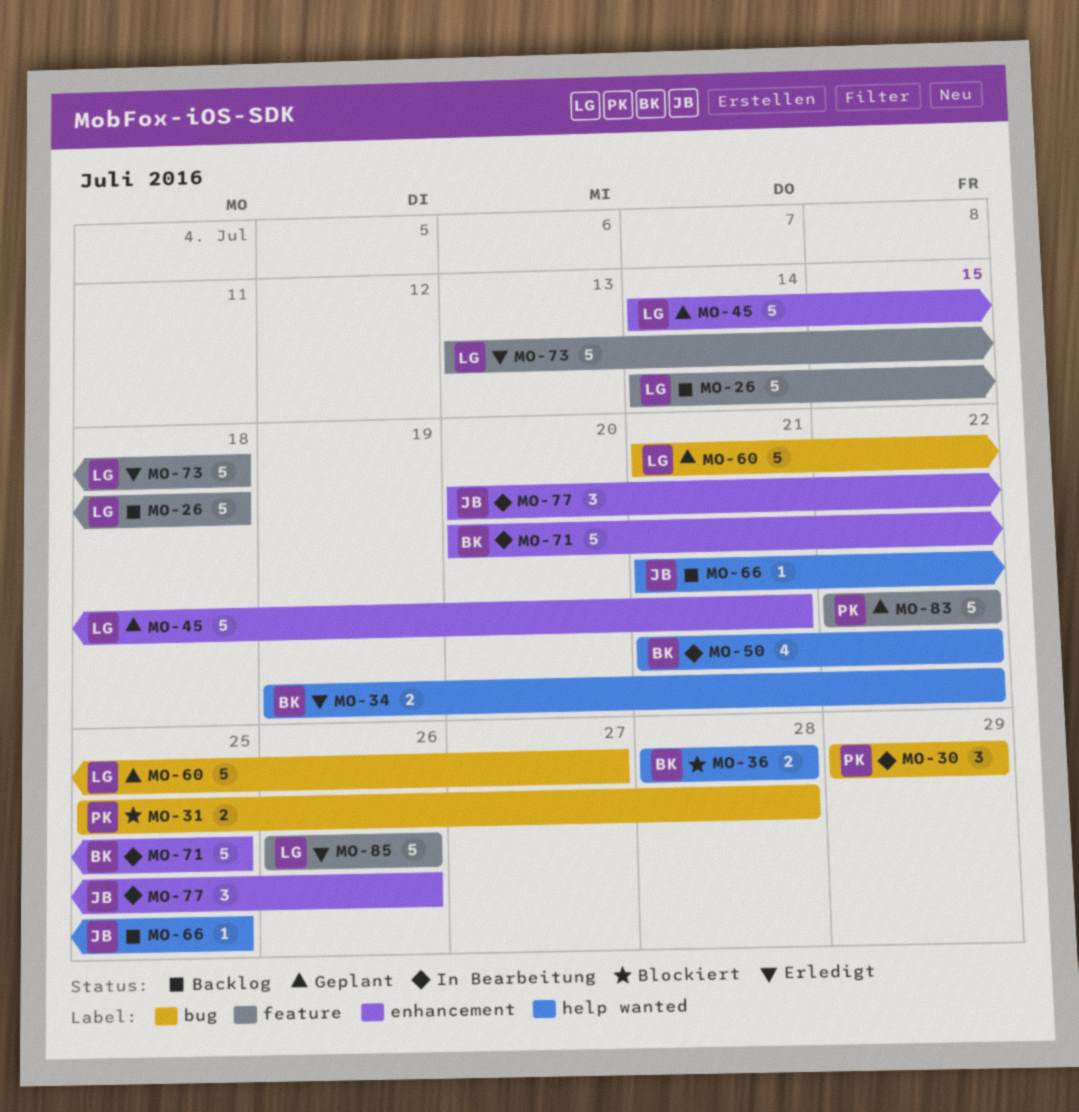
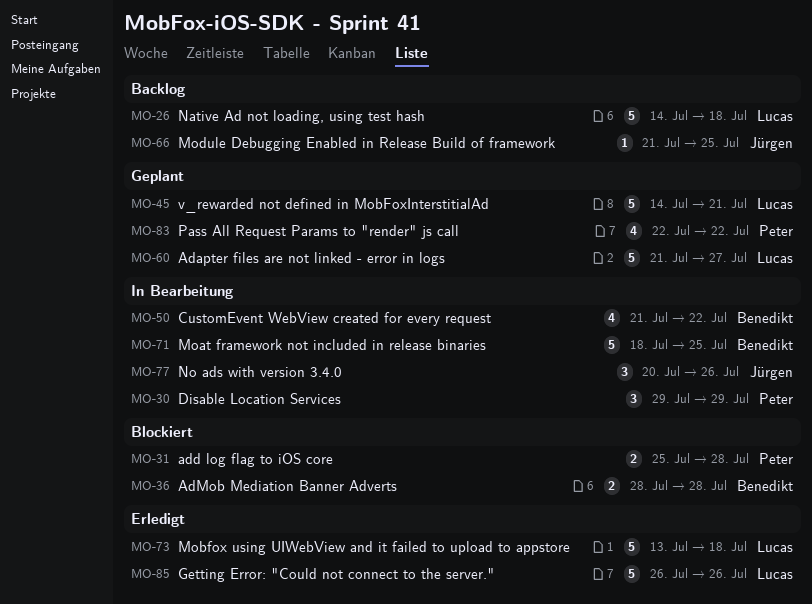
MO-34: present -> none
MO-71, start: Jul 20 -> Jul 18
MO-83, estimate: 5 -> 4

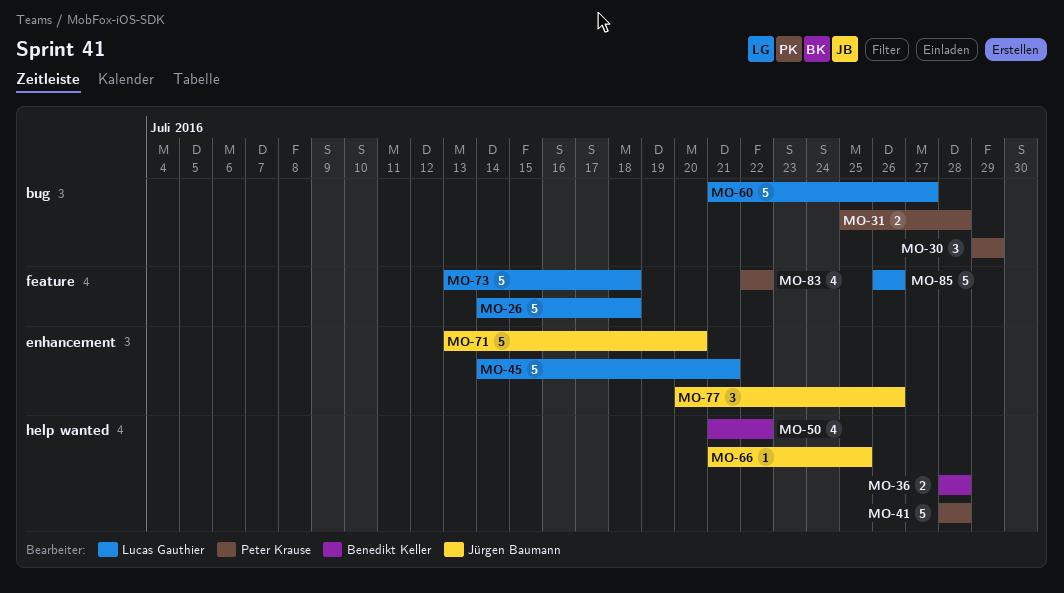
MO-41: none -> present
MO-71, owner: Benedikt Keller -> Jürgen Baumann
MO-71, start: Jul 18 -> Jul 13
MO-71, due: Jul 25 -> Jul 20

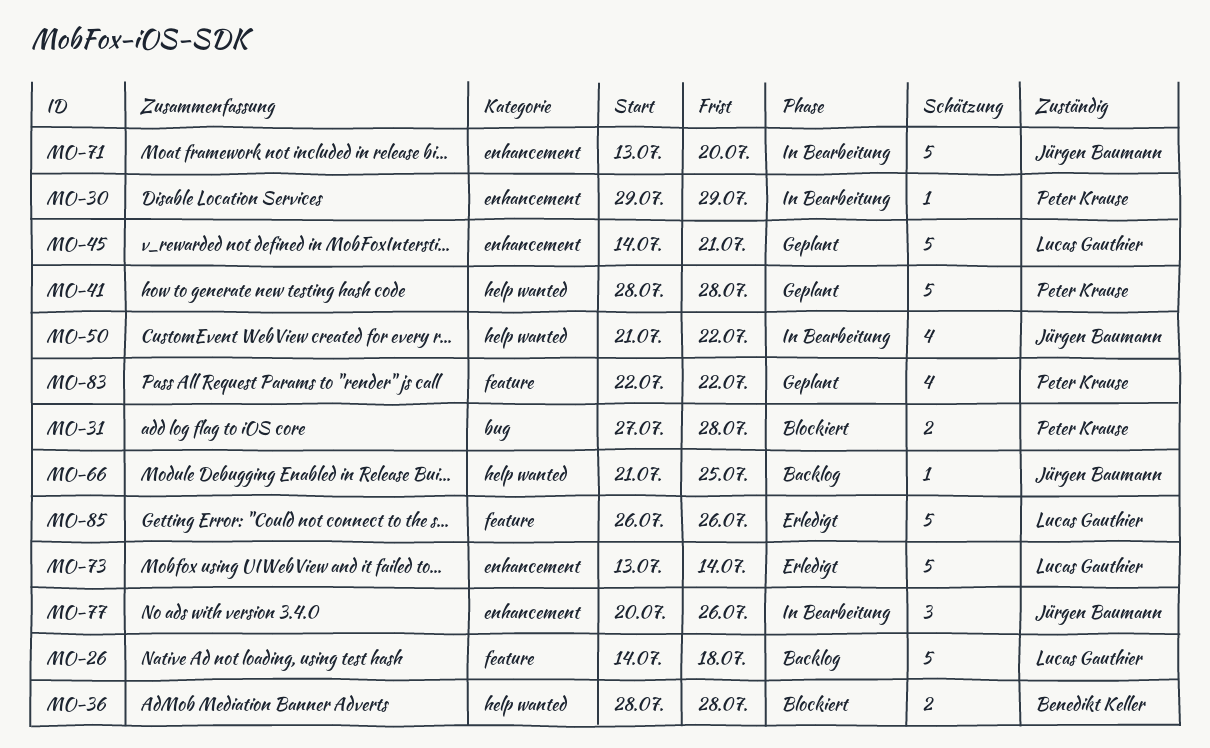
MO-30, label: bug -> enhancement
MO-30, estimate: 3 -> 1
MO-31, start: Jul 25 -> Jul 27
MO-50, owner: Benedikt Keller -> Jürgen Baumann
MO-60: present -> none
MO-73, label: feature -> enhancement
MO-73, due: Jul 18 -> Jul 14

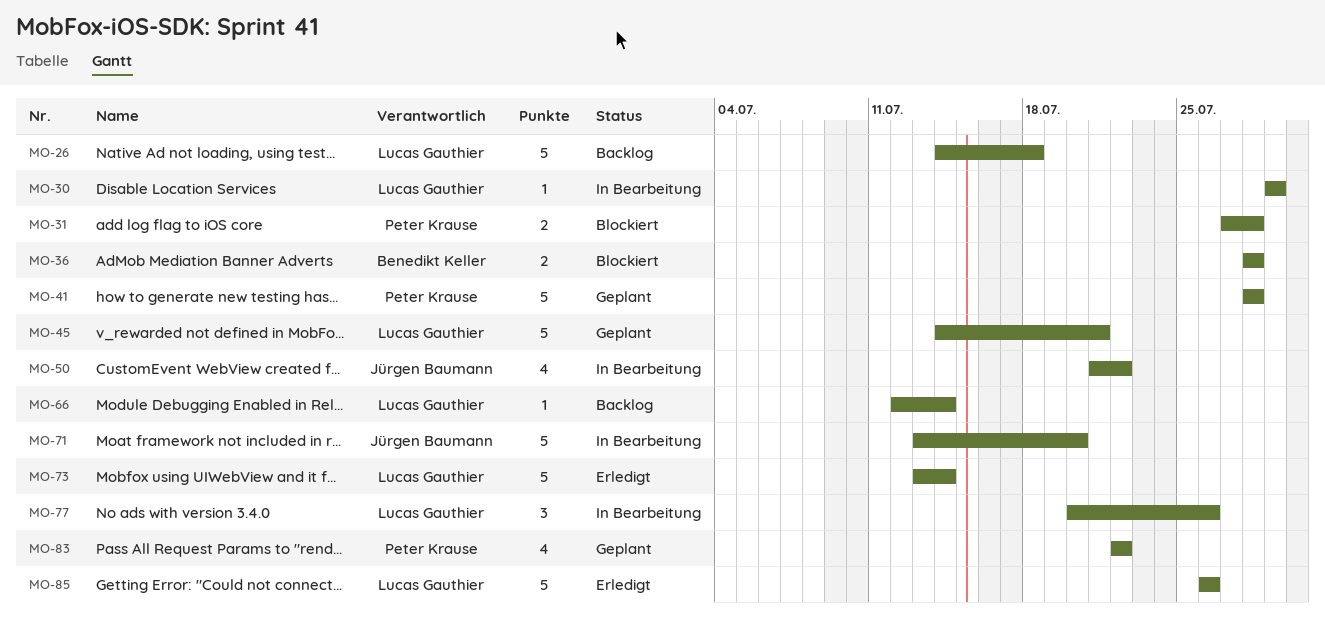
MO-30, owner: Peter Krause -> Lucas Gauthier
MO-66, owner: Jürgen Baumann -> Lucas Gauthier
MO-66, start: Jul 21 -> Jul 12
MO-66, due: Jul 25 -> Jul 14
MO-77, owner: Jürgen Baumann -> Lucas Gauthier

